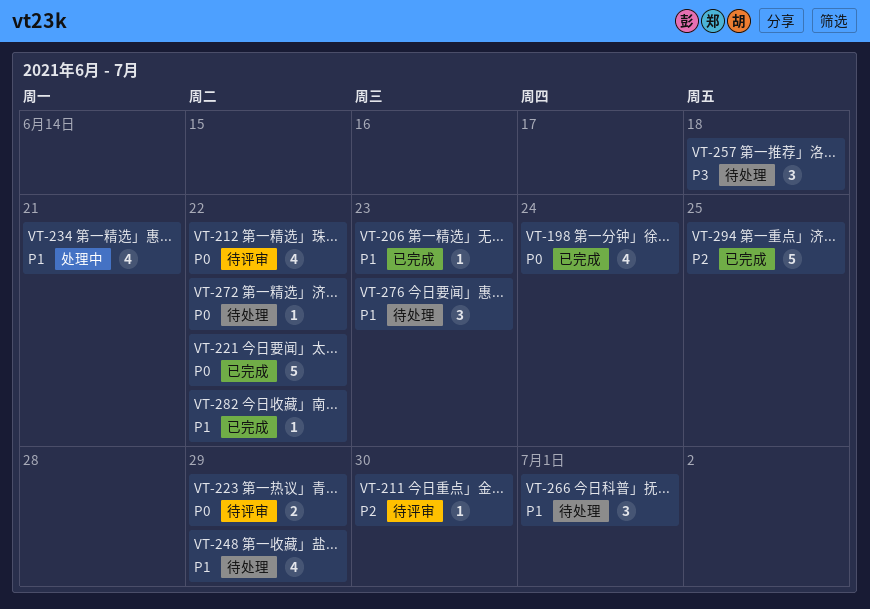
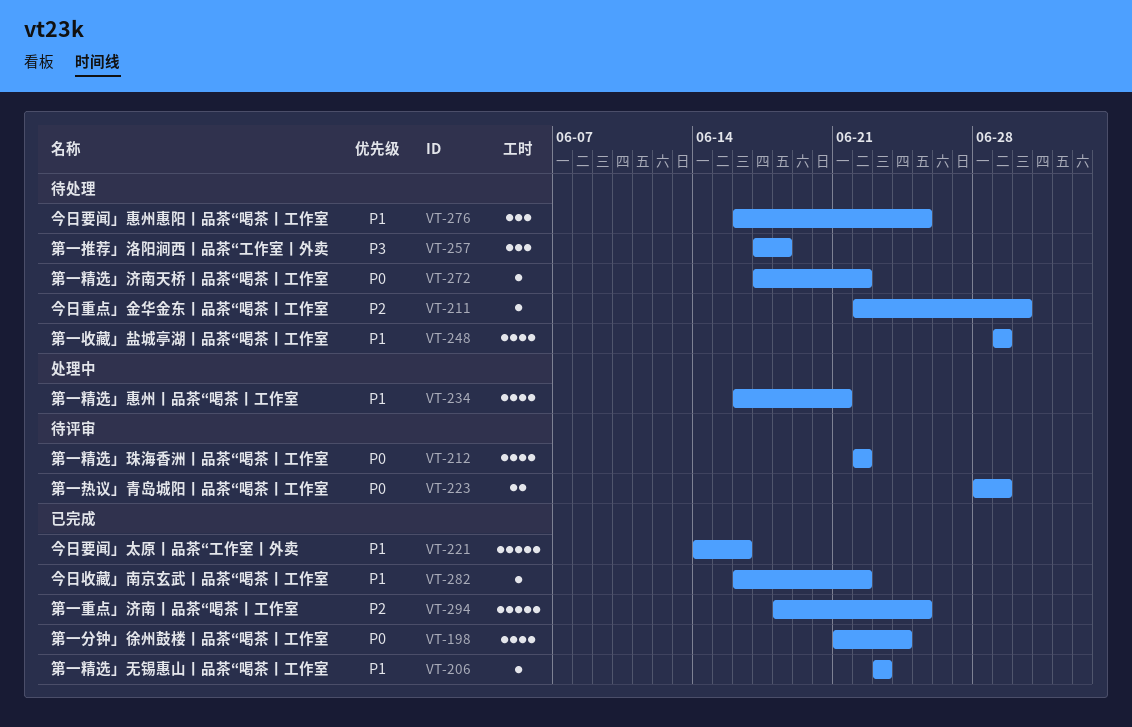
VT-211, status: 待评审 -> 待处理
VT-221, priority: P0 -> P1
VT-221, due: Jun 22 -> Jun 16
VT-266: present -> none
VT-276, due: Jun 23 -> Jun 25

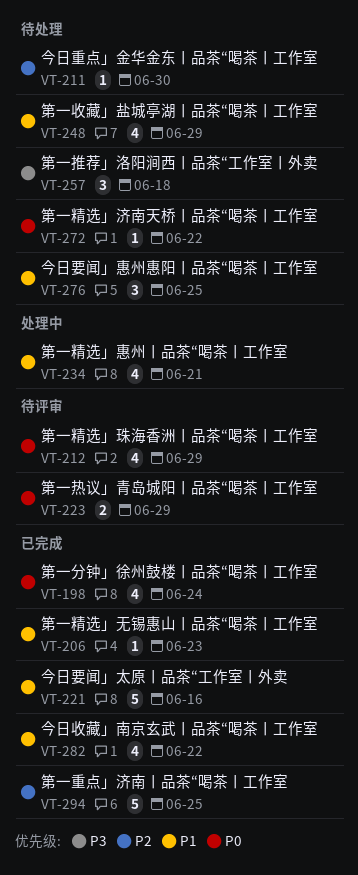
VT-212, due: Jun 22 -> Jun 29
VT-282, estimate: 1 -> 4

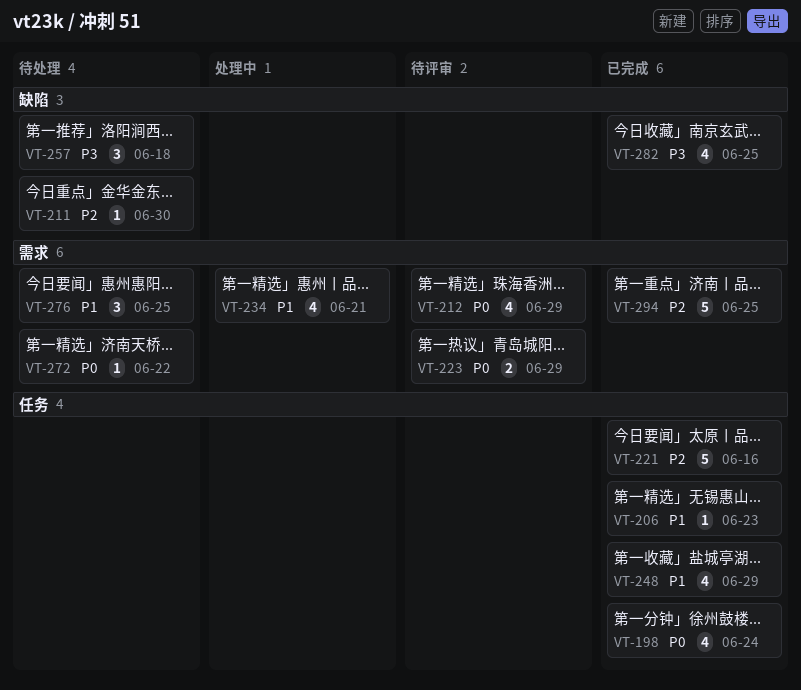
VT-221, priority: P1 -> P2
VT-248, status: 待处理 -> 已完成
VT-282, priority: P1 -> P3
VT-282, due: Jun 22 -> Jun 25

